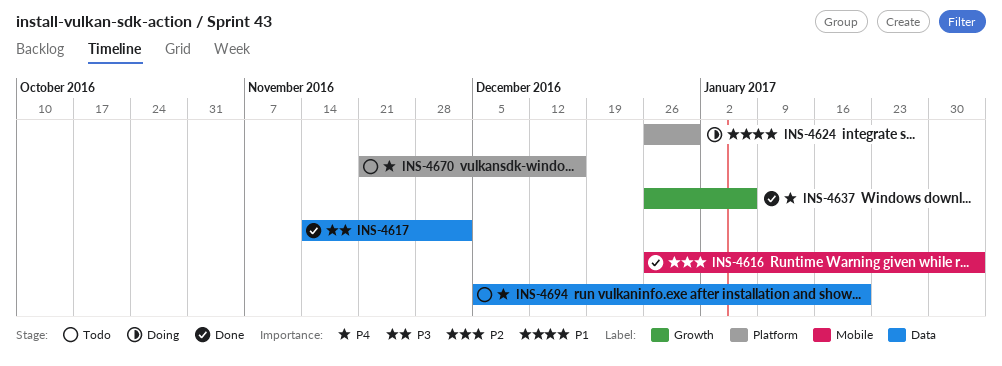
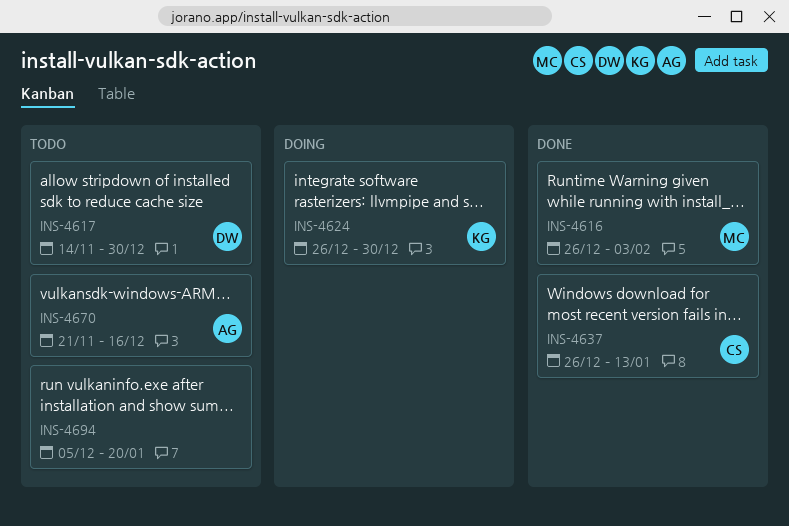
INS-4617, status: Done -> Todo
INS-4617, due: Dec 2 -> Dec 30
INS-4637, due: Jan 6 -> Jan 13

